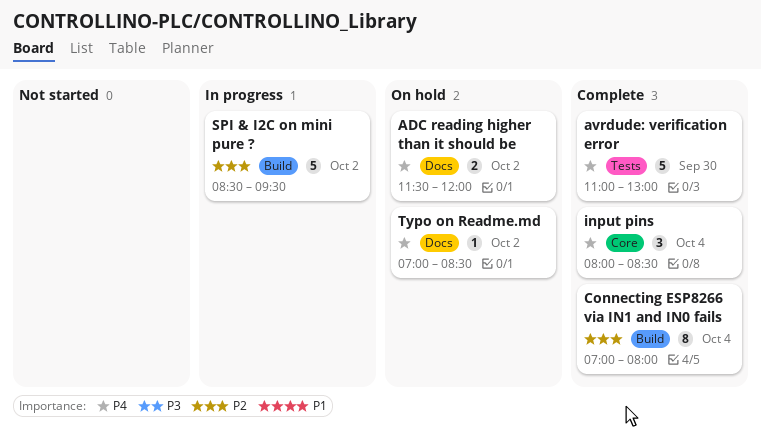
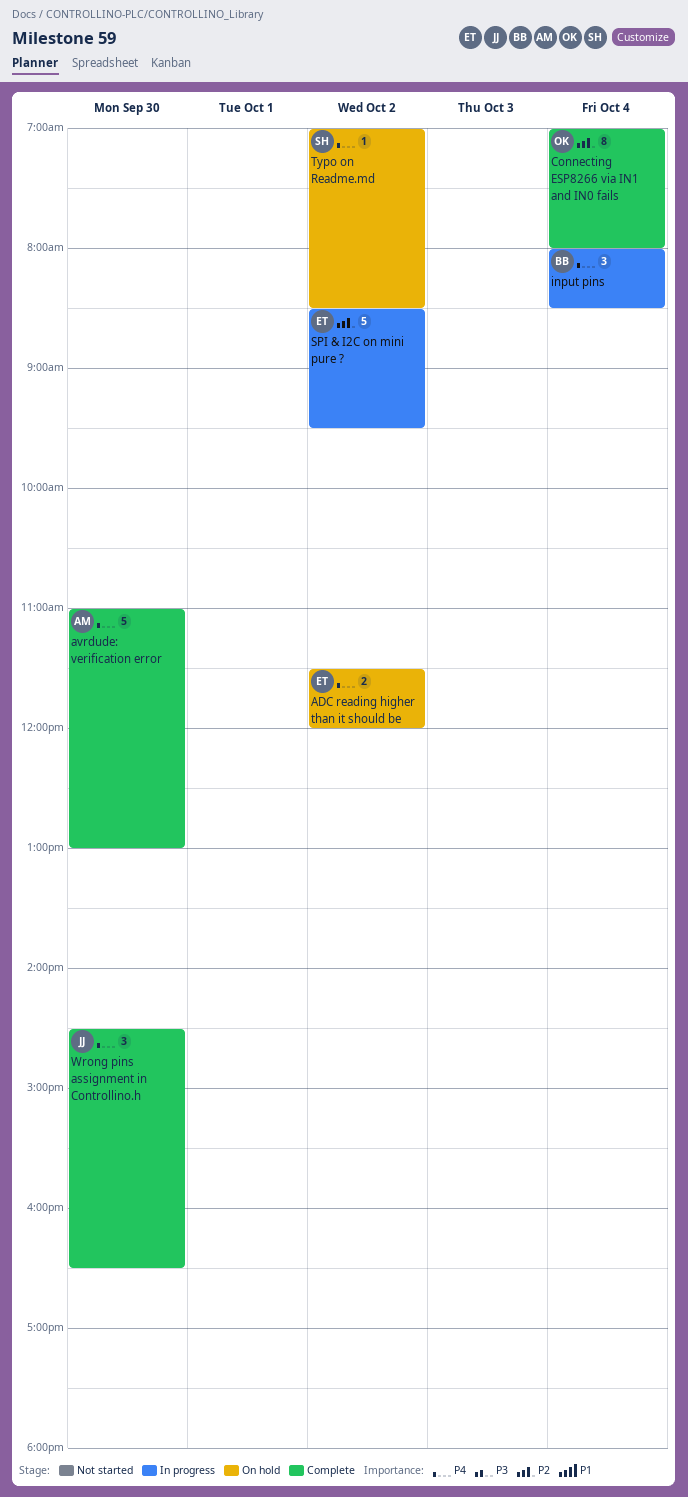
input pins, status: Complete -> In progress
Wrong pins assignment in Controllino.h: none -> present

